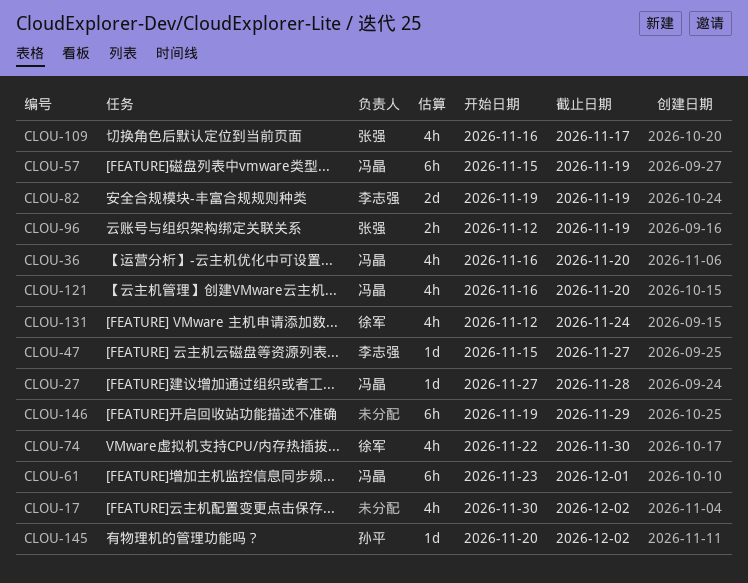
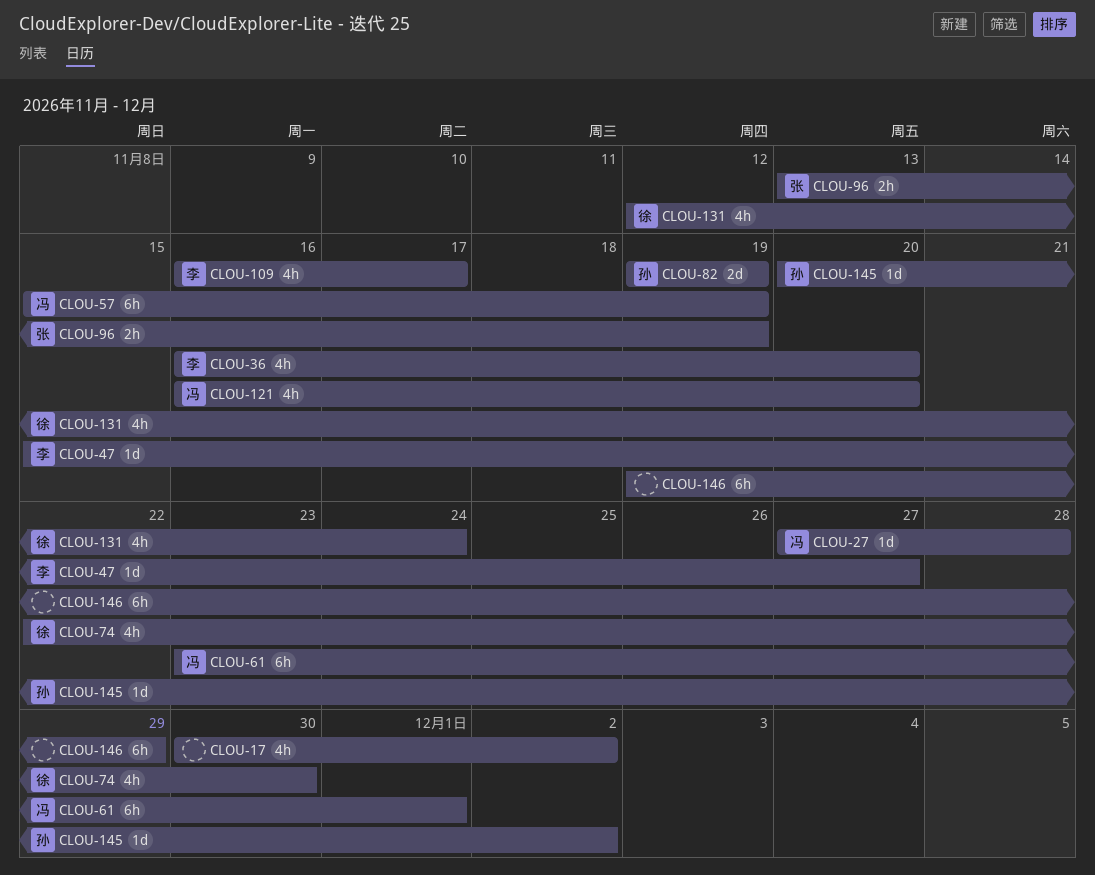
CLOU-36, owner: 冯晶 -> 李志强
CLOU-82, owner: 李志强 -> 孙平
CLOU-96, start: Nov 12 -> Nov 13
CLOU-109, owner: 张强 -> 李志强

